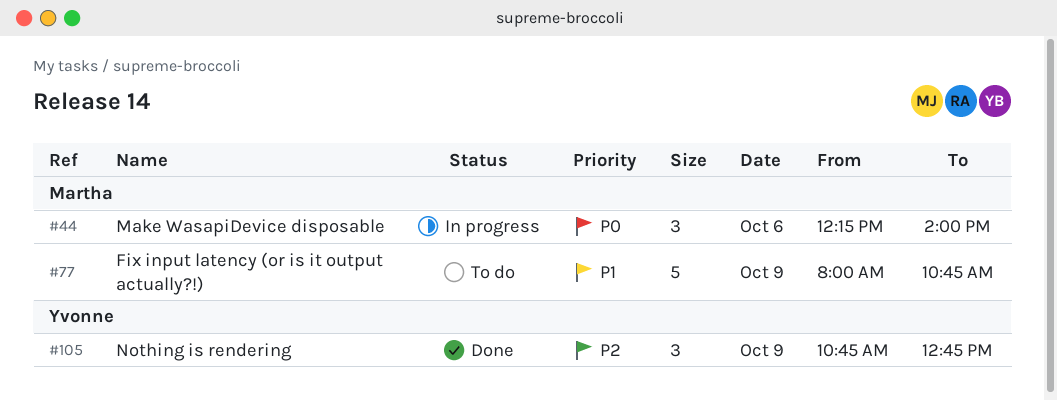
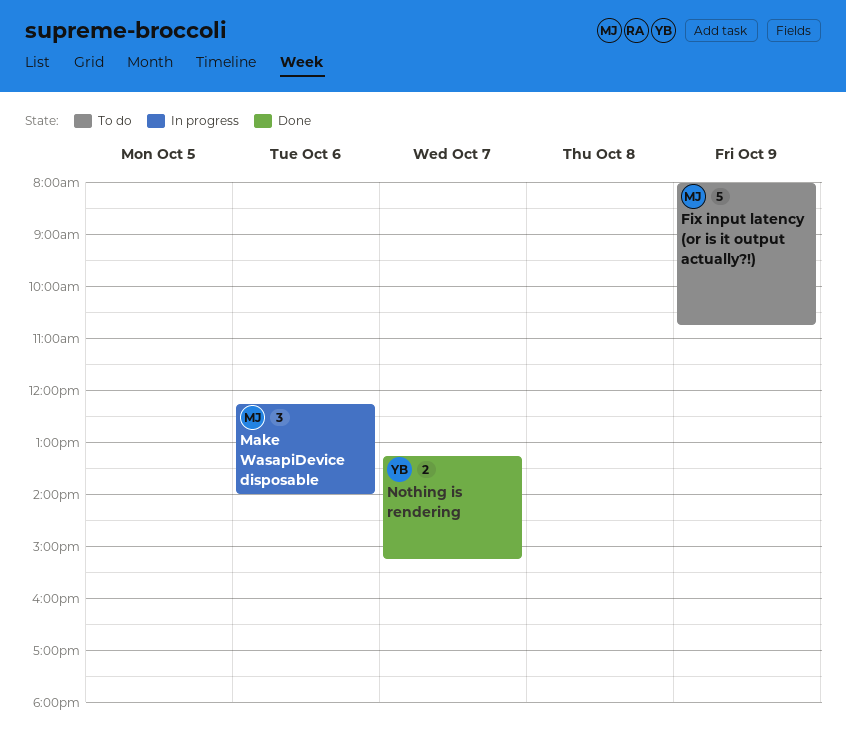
Nothing is rendering, estimate: 3 -> 2
Nothing is rendering, day: Oct 9 -> Oct 7
Nothing is rendering, begins: 10:45 -> 13:15
Nothing is rendering, ends: 12:45 -> 15:15

